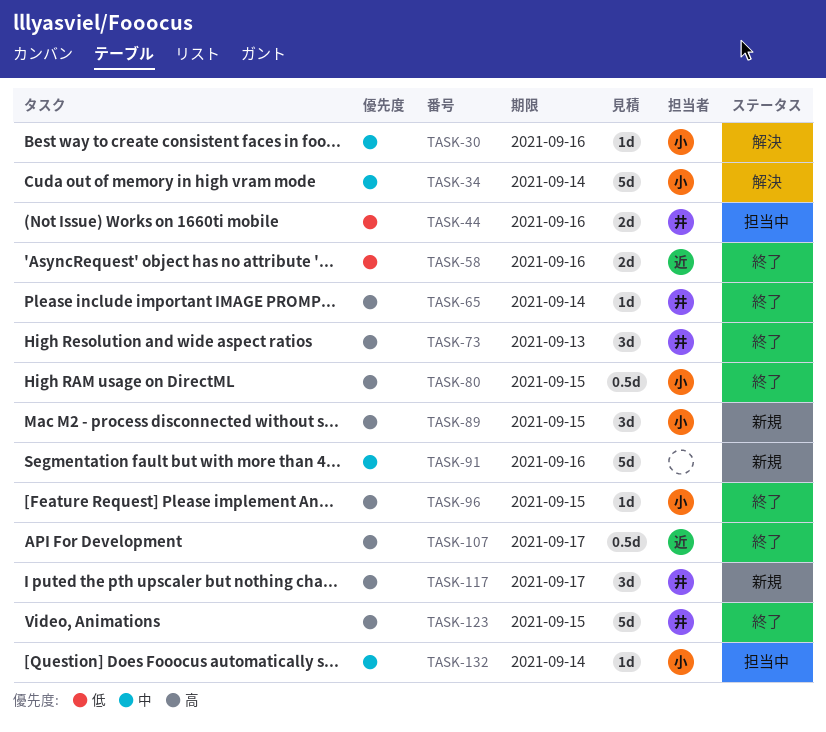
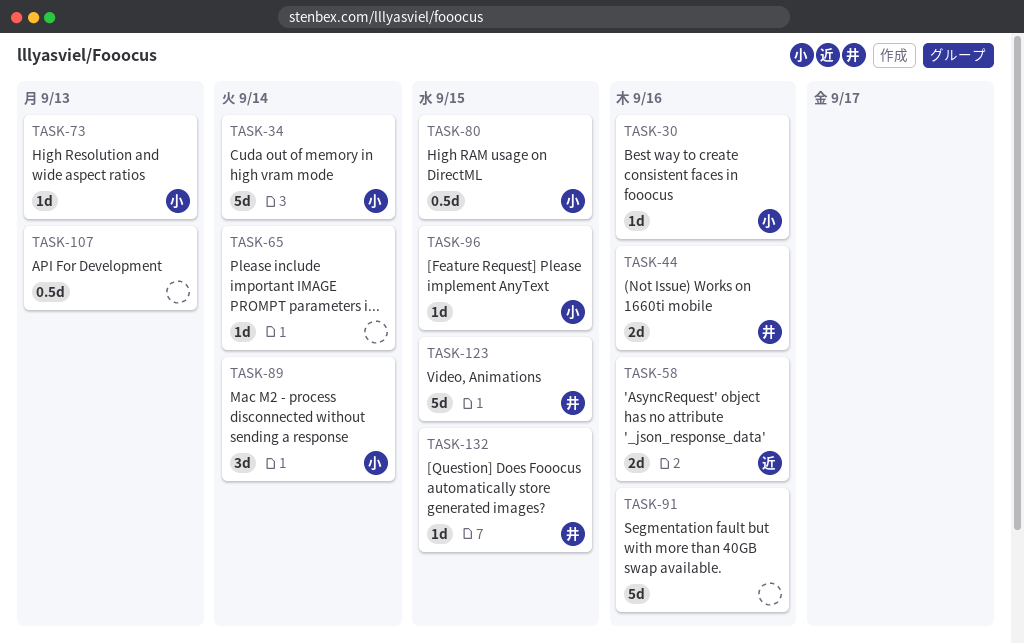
TASK-65, owner: 井 -> none
TASK-73, owner: 井 -> 小
TASK-73, estimate: 3d -> 1d
TASK-89, due: Sep 15 -> Sep 14
TASK-107, owner: 近 -> none
TASK-107, due: Sep 17 -> Sep 13
TASK-117: present -> none
TASK-132, owner: 小 -> 井
TASK-132, due: Sep 14 -> Sep 15

